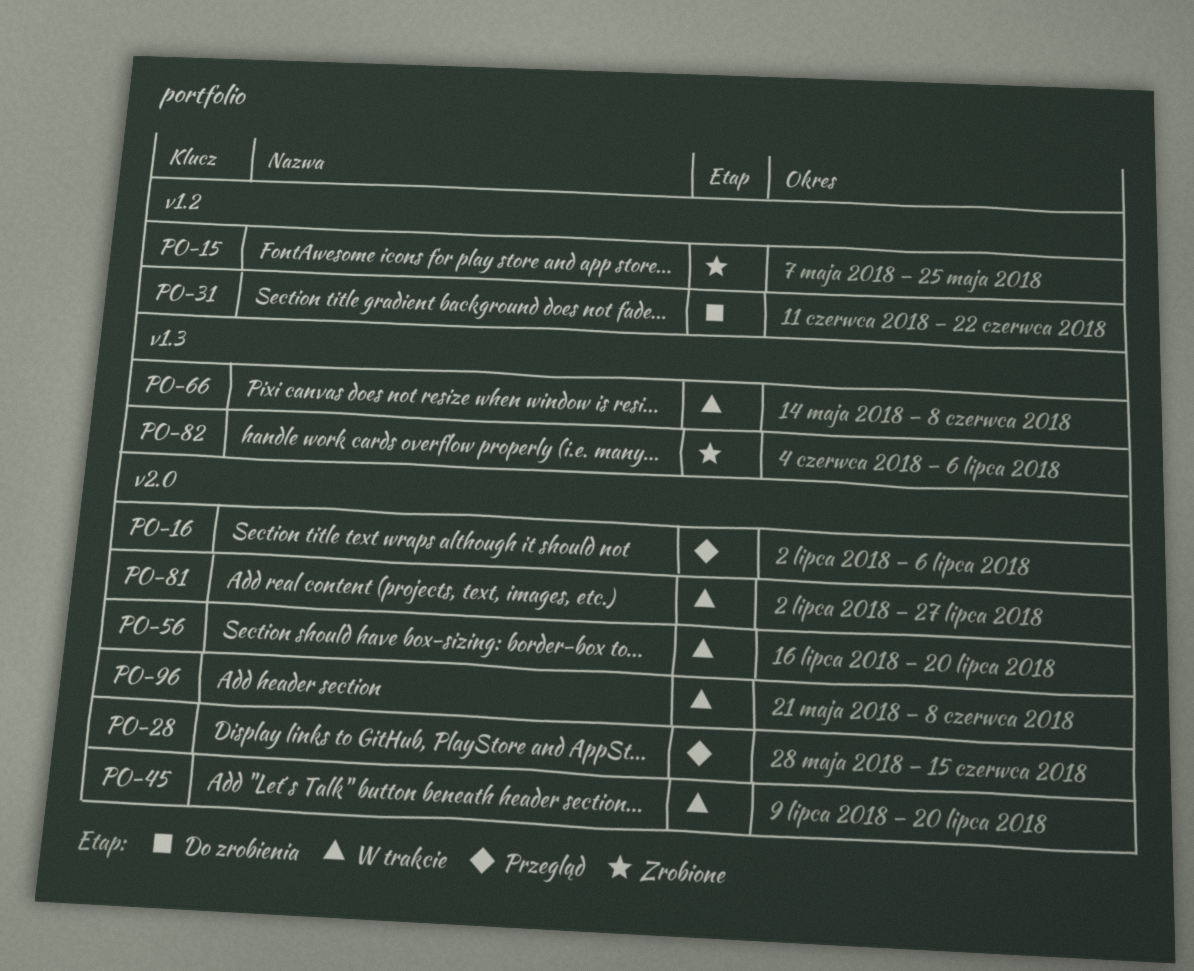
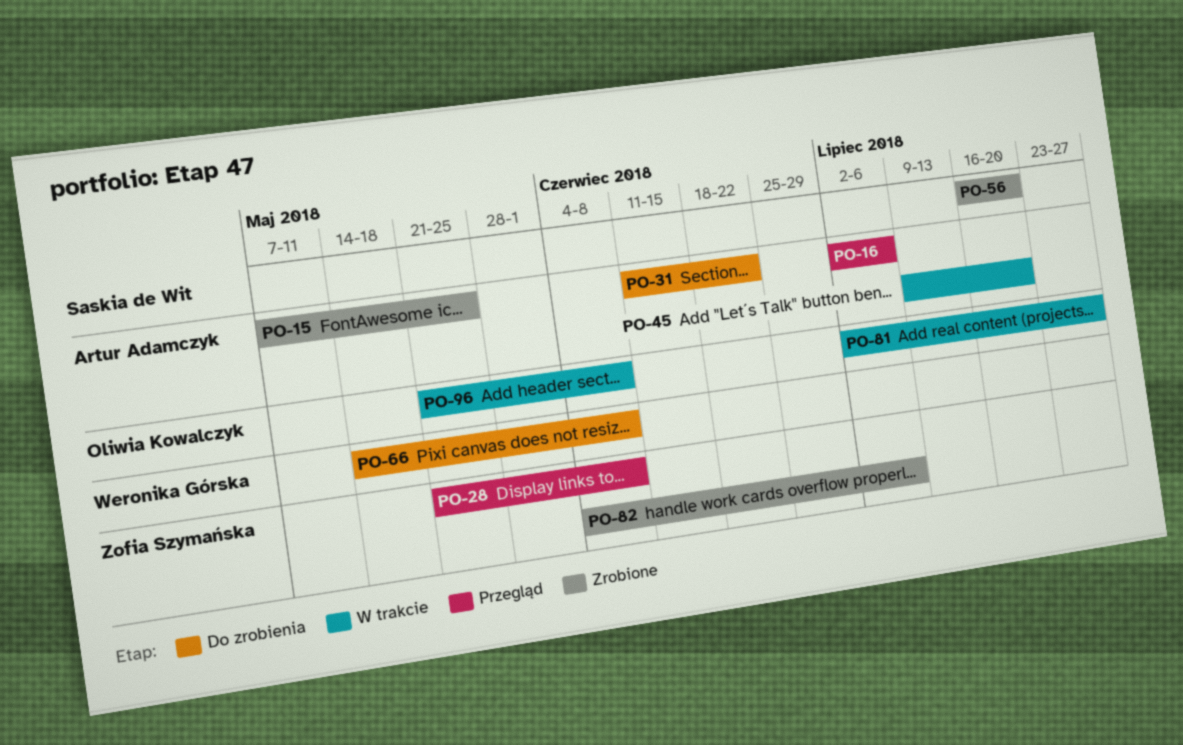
PO-28, start: May 28 -> May 21
PO-28, due: Jun 15 -> Jun 8
PO-56, status: W trakcie -> Zrobione
PO-66, status: W trakcie -> Do zrobienia

